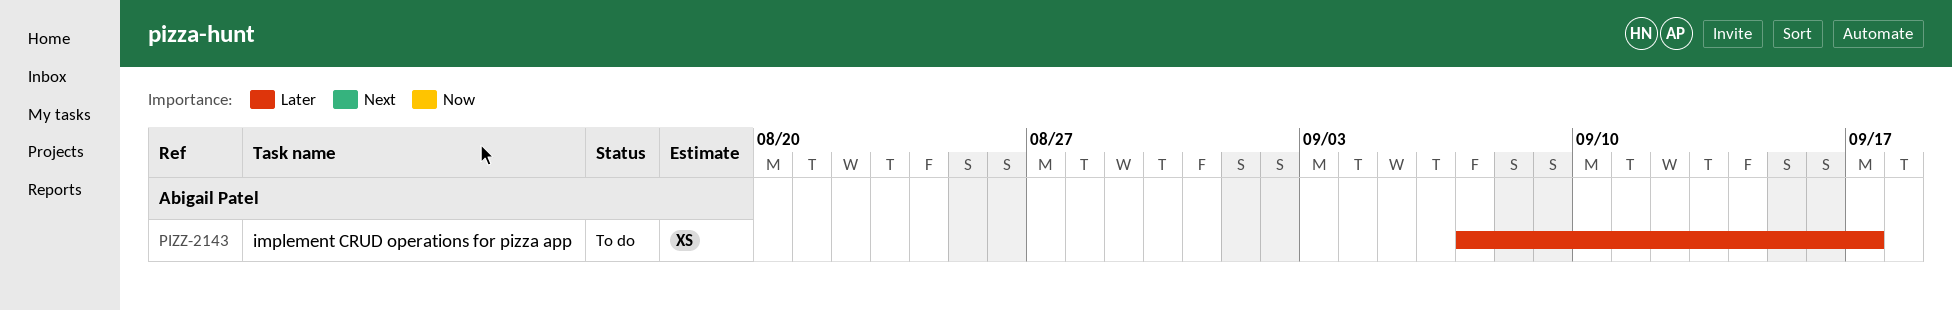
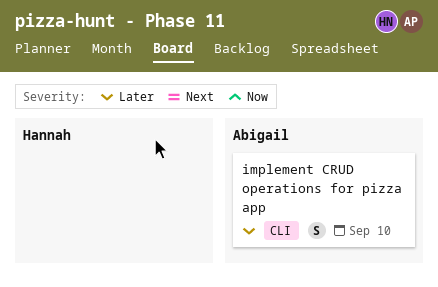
implement CRUD operations for pizza app, estimate: XS -> S
implement CRUD operations for pizza app, due: Sep 17 -> Sep 10

